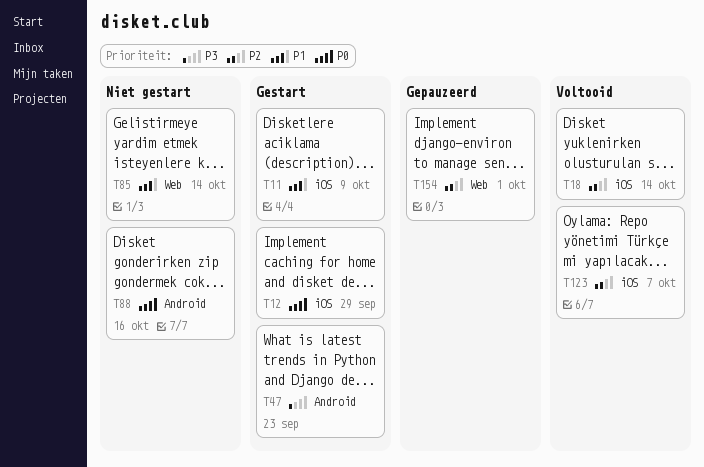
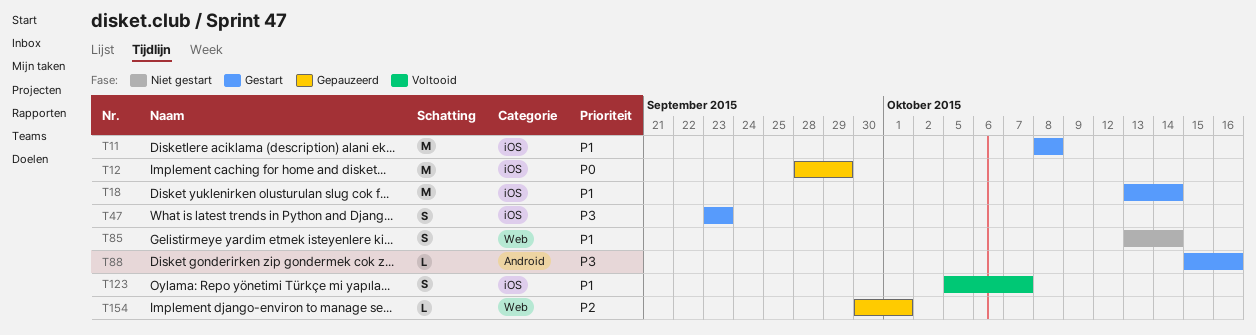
T11, due: Oct 9 -> Oct 8
T12, status: Gestart -> Gepauzeerd
T18, status: Voltooid -> Gestart
T18, priority: P2 -> P1
T47, label: Android -> iOS
T88, status: Niet gestart -> Gestart
T88, priority: P0 -> P3
T123, priority: P2 -> P1

